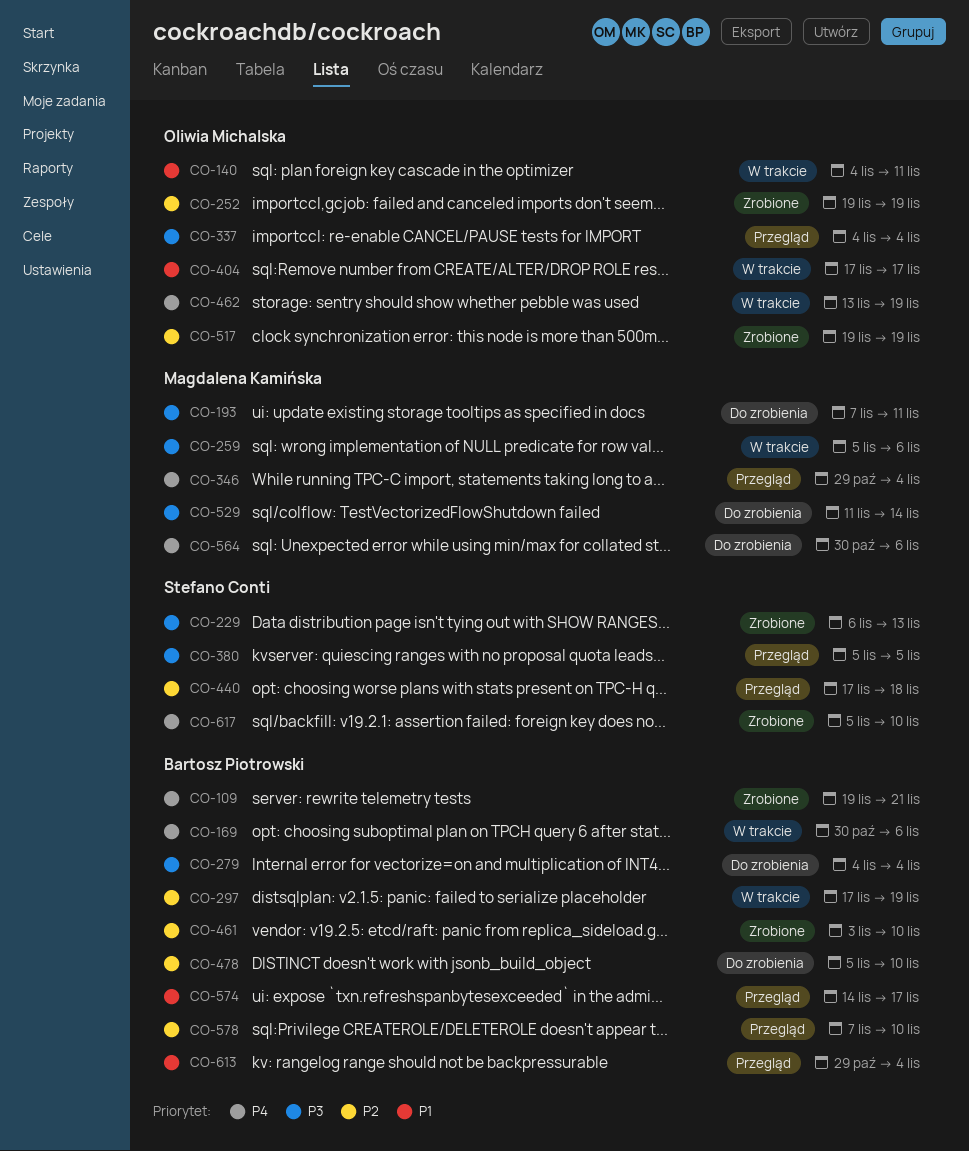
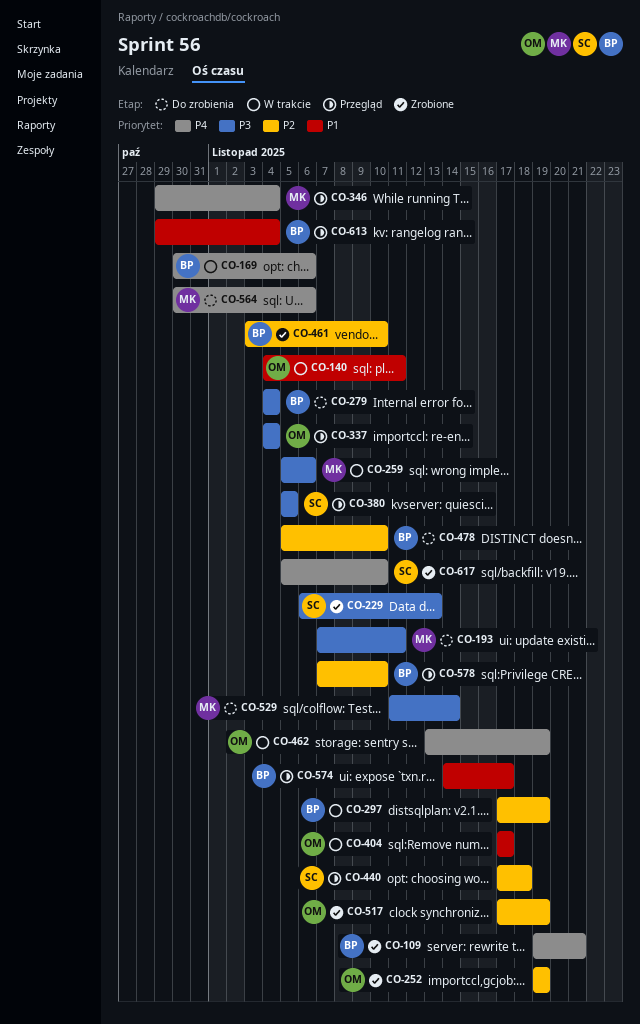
CO-517, start: Nov 19 -> Nov 17

